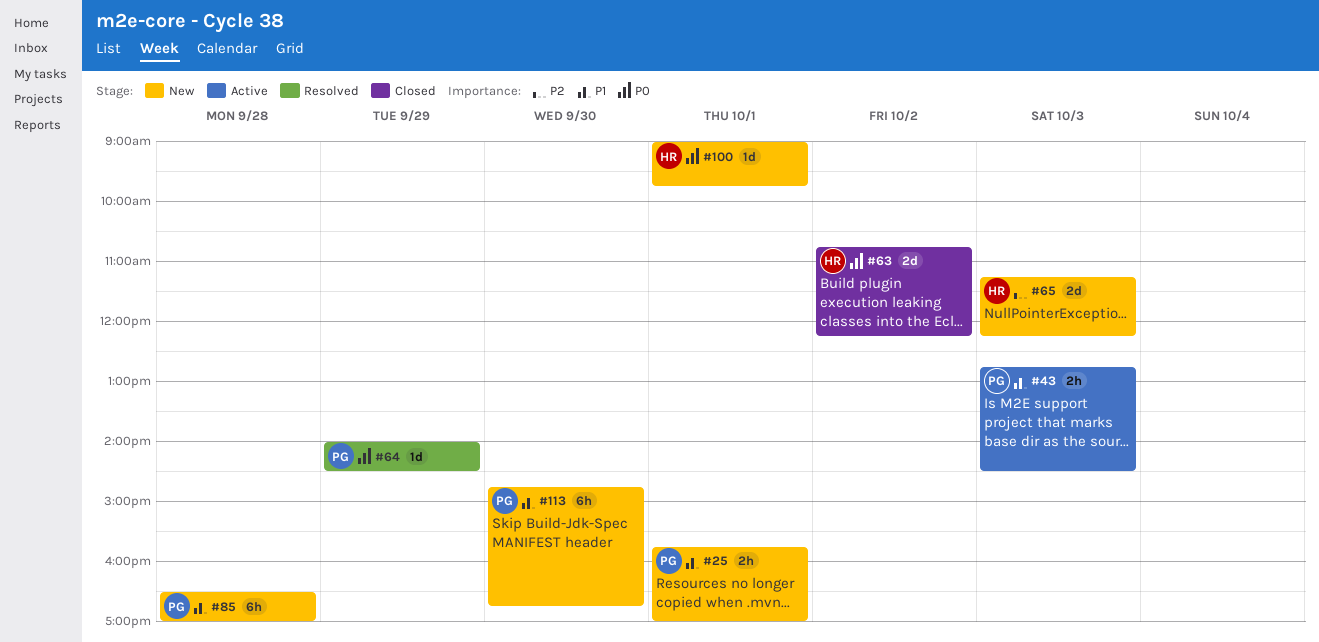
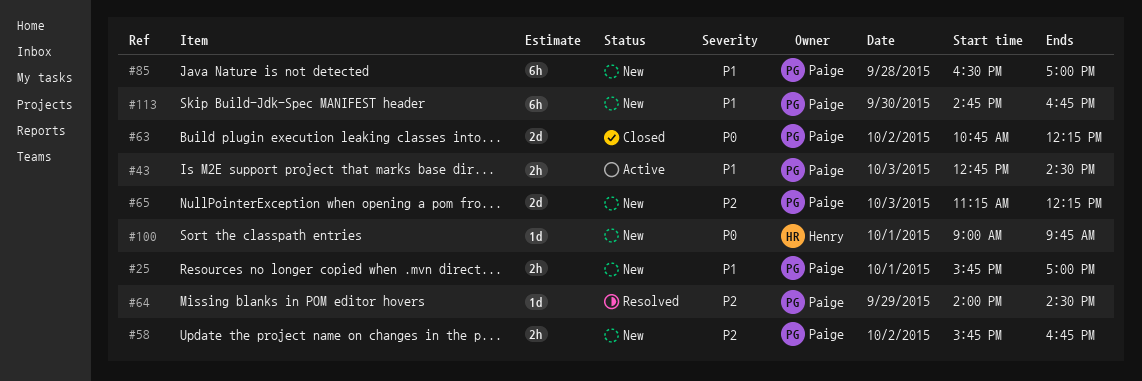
#58: none -> present
#63, owner: Henry -> Paige
#64, priority: P0 -> P2
#65, owner: Henry -> Paige

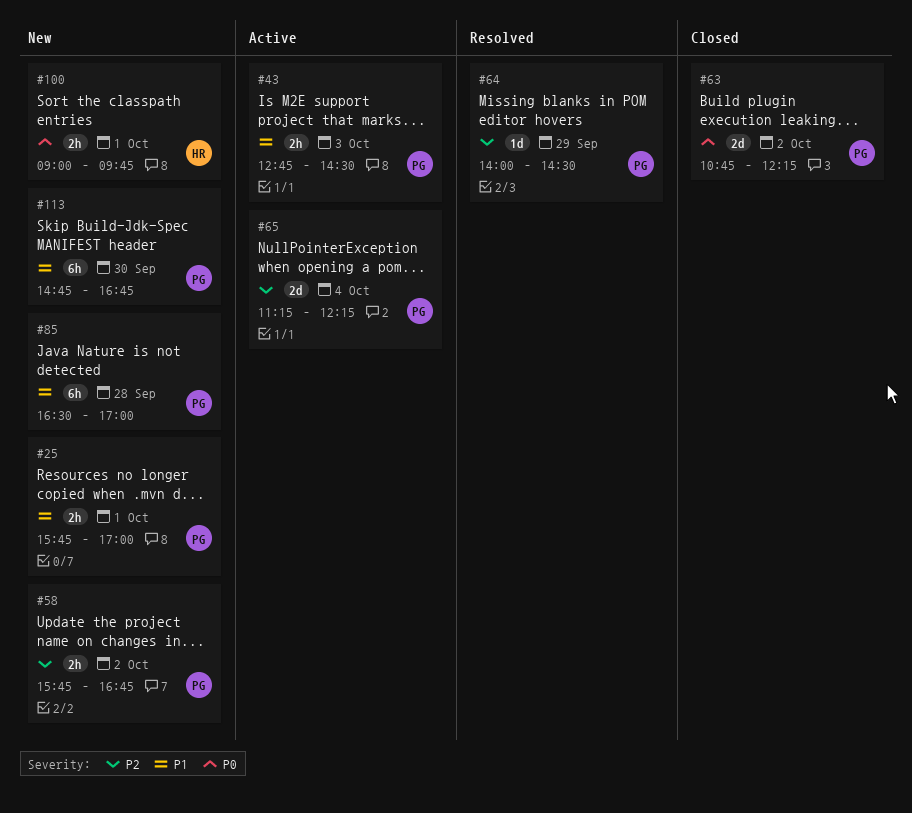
#65, status: New -> Active
#65, day: Oct 3 -> Oct 4
#100, estimate: 1d -> 2h

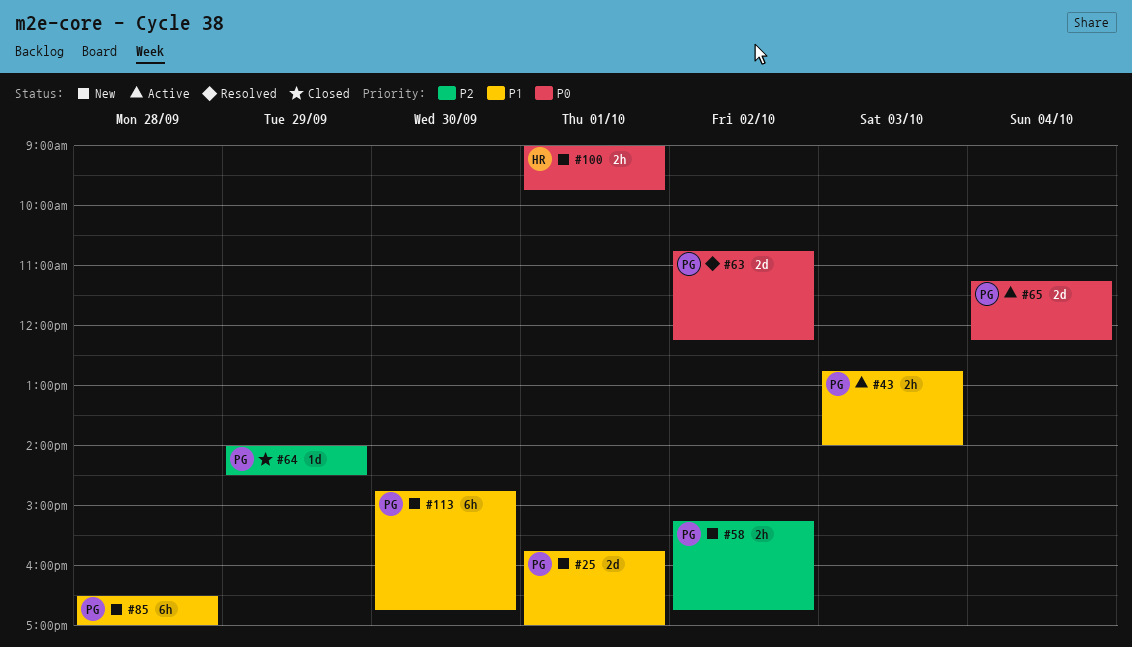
#25, estimate: 2h -> 2d
#43, ends: 14:30 -> 14:00
#58, begins: 15:45 -> 15:15
#63, status: Closed -> Resolved
#64, status: Resolved -> Closed
#65, priority: P2 -> P0

